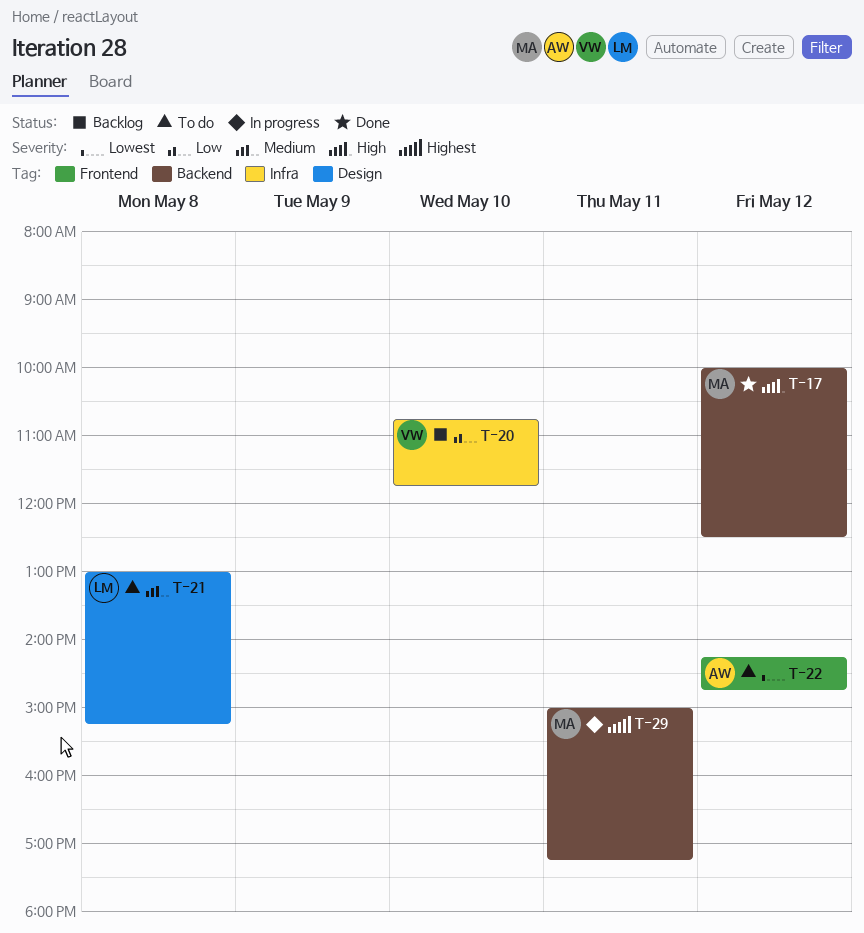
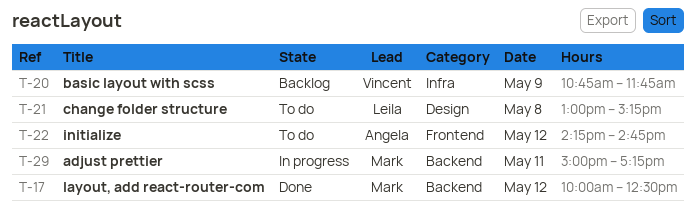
T-20, day: May 10 -> May 9

